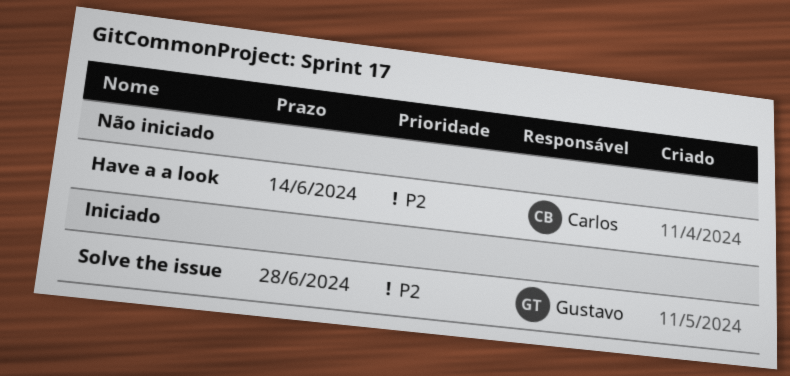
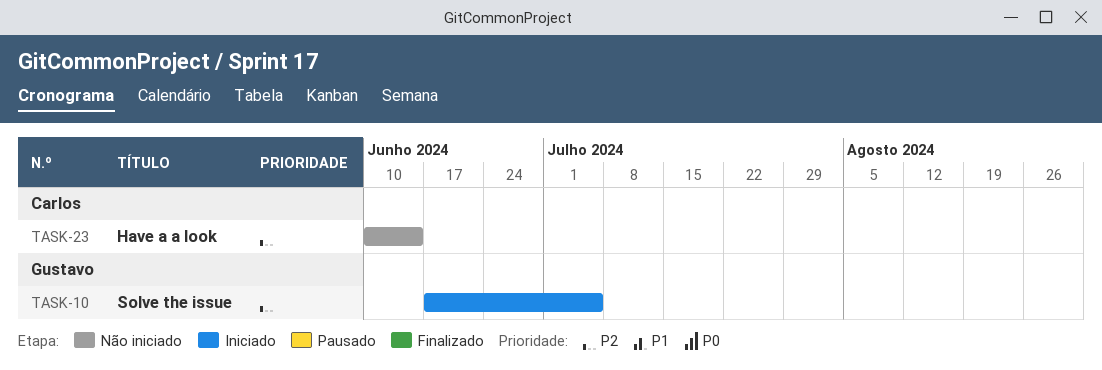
Solve the issue, due: Jun 28 -> Jul 5

